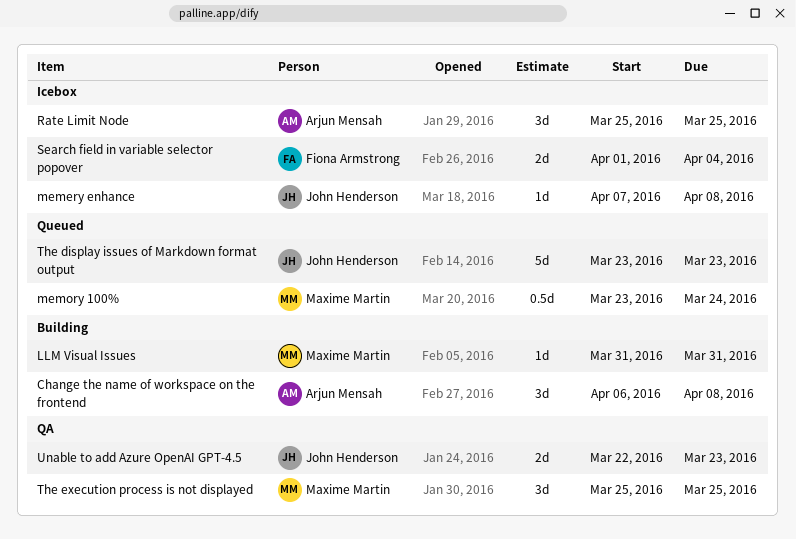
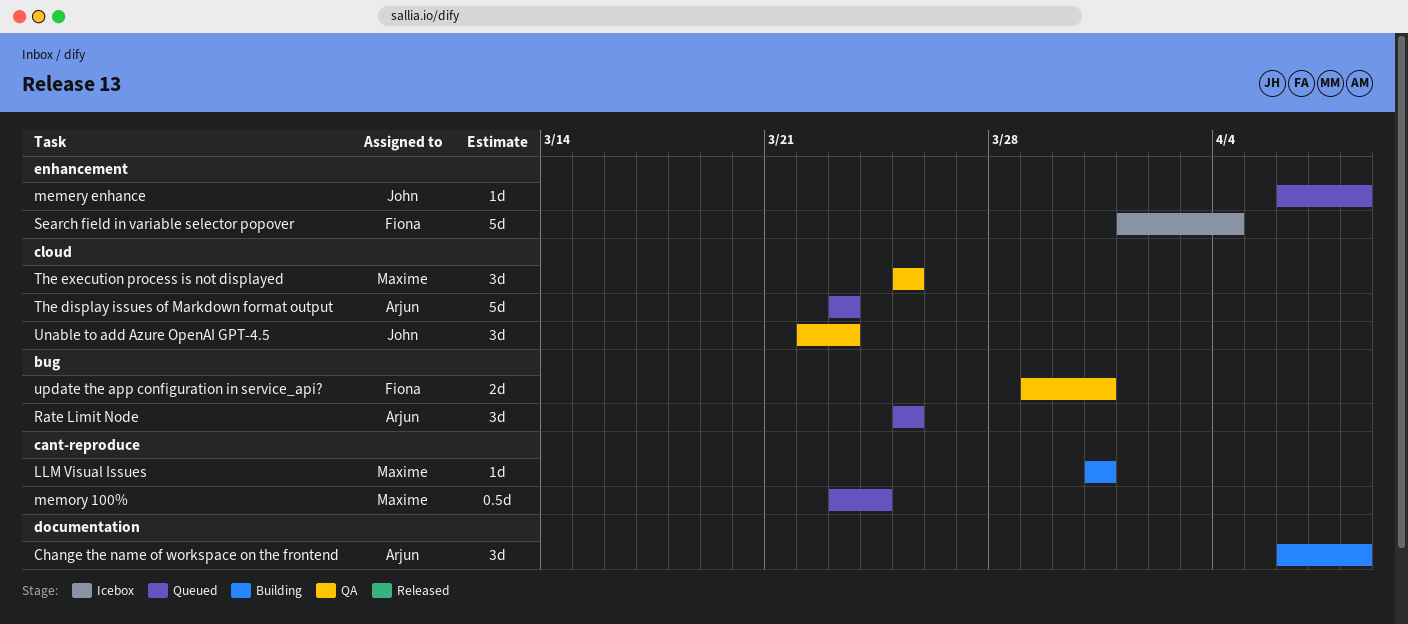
memery enhance, status: Icebox -> Queued
memery enhance, start: Apr 7 -> Apr 6
Rate Limit Node, status: Icebox -> Queued
Search field in variable selector popover, estimate: 2d -> 5d
The display issues of Markdown format output, owner: John Henderson -> Arjun Mensah
Unable to add Azure OpenAI GPT-4.5, estimate: 2d -> 3d
update the app configuration in service_api?: none -> present

